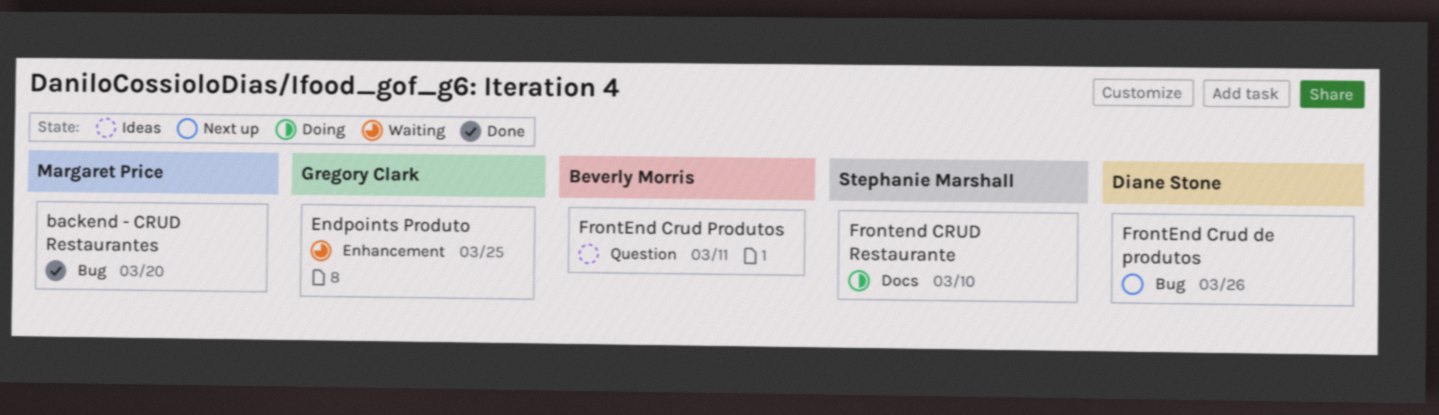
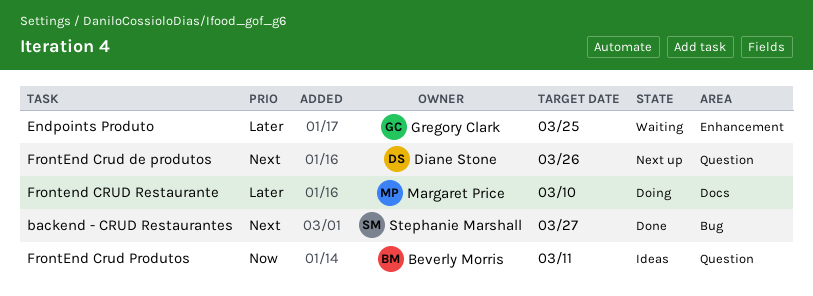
backend - CRUD Restaurantes, owner: Margaret Price -> Stephanie Marshall
backend - CRUD Restaurantes, due: Mar 20 -> Mar 27
FrontEnd Crud de produtos, label: Bug -> Question
Frontend CRUD Restaurante, owner: Stephanie Marshall -> Margaret Price

